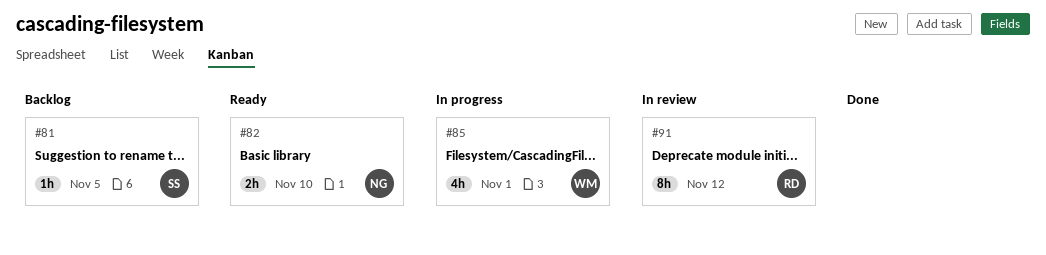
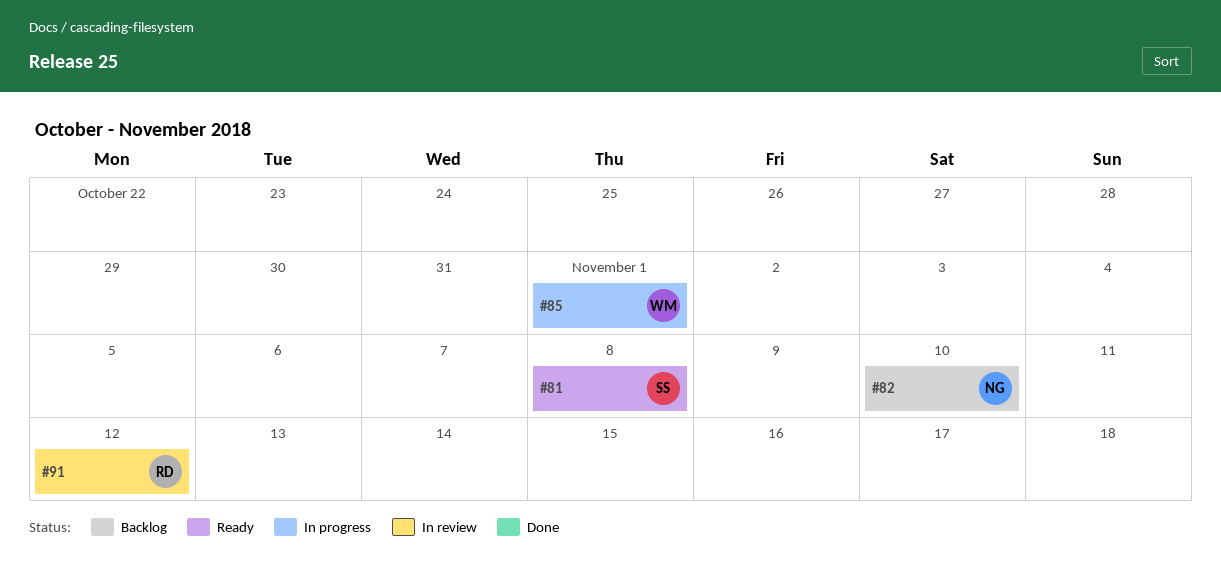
#81, status: Backlog -> Ready
#81, due: Nov 5 -> Nov 8
#82, status: Ready -> Backlog

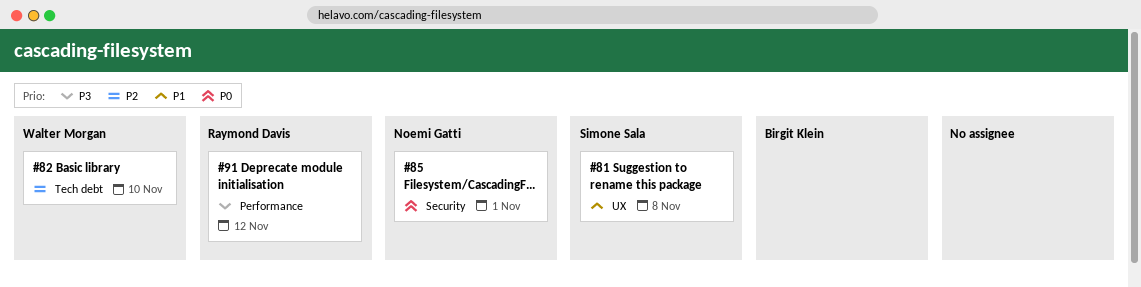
#82, owner: Noemi Gatti -> Walter Morgan
#85, owner: Walter Morgan -> Noemi Gatti

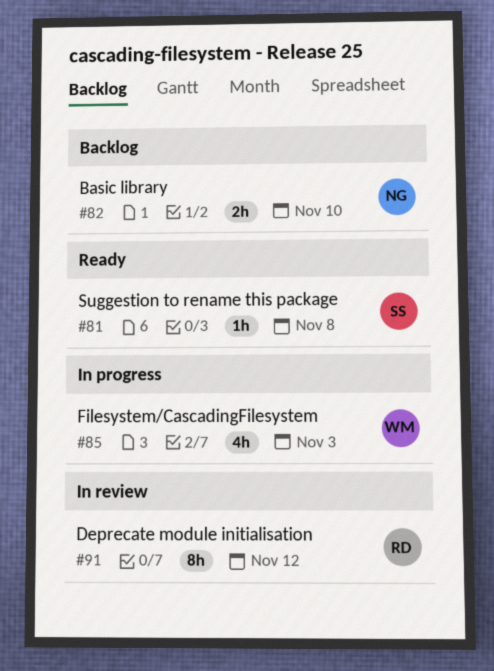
#82, owner: Walter Morgan -> Noemi Gatti
#85, owner: Noemi Gatti -> Walter Morgan
#85, due: Nov 1 -> Nov 3

